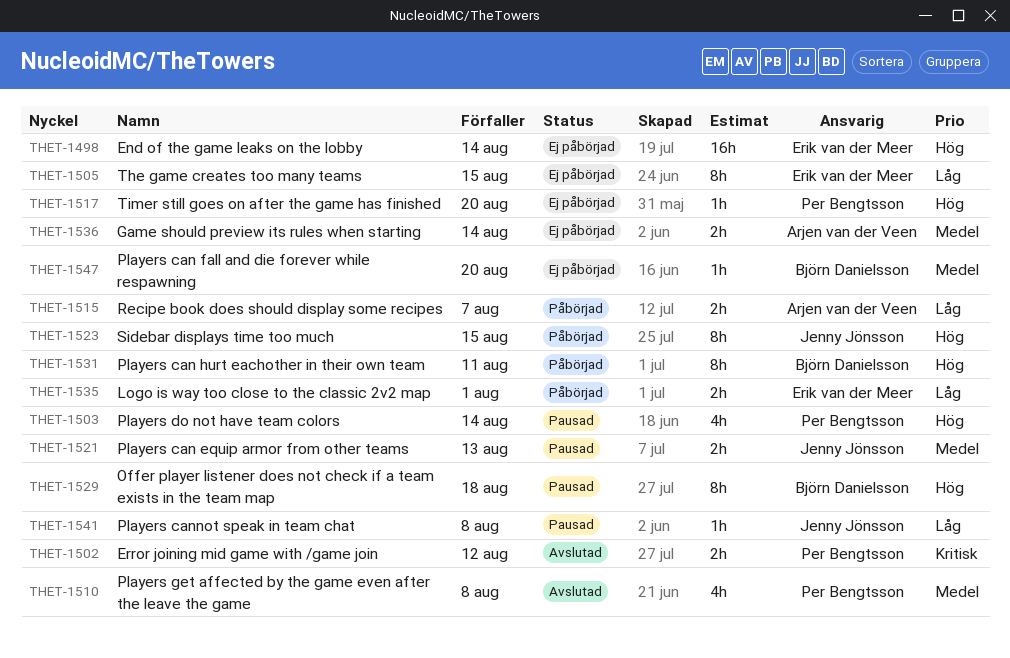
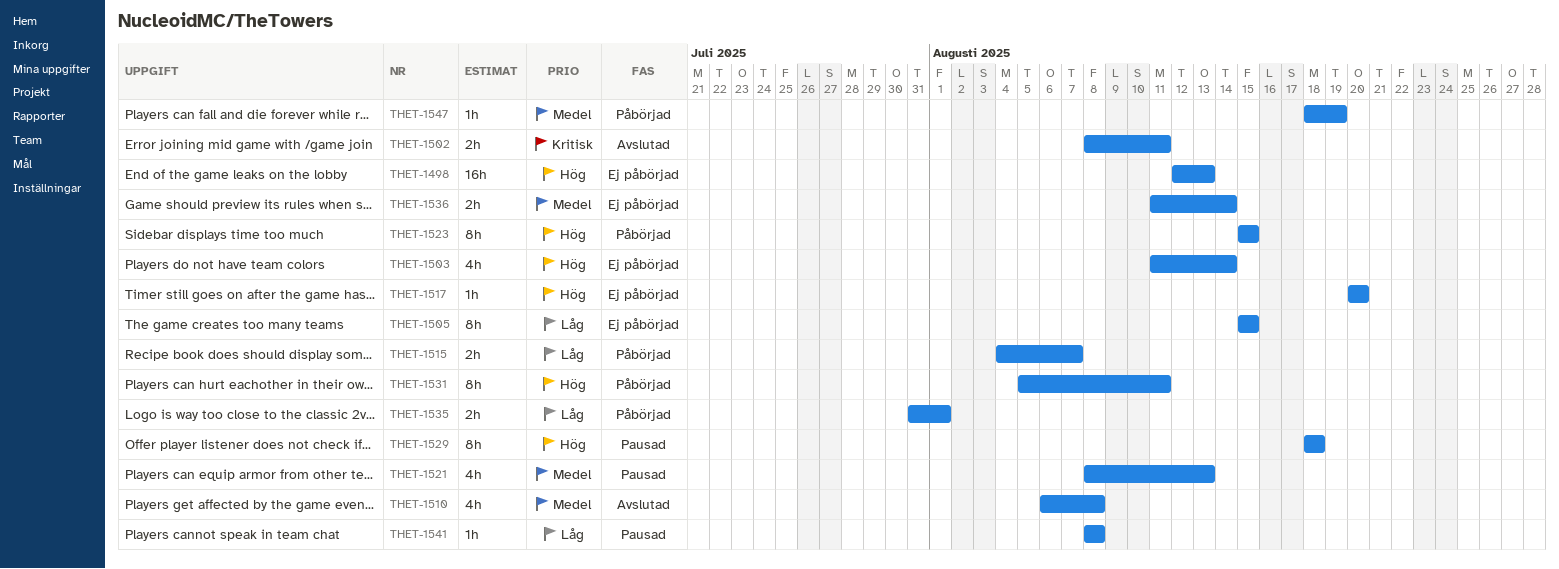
THET-1498, due: Aug 14 -> Aug 13
THET-1502, due: Aug 12 -> Aug 11
THET-1503, status: Pausad -> Ej påbörjad
THET-1521, estimate: 2h -> 4h
THET-1547, status: Ej påbörjad -> Påbörjad
THET-1547, due: Aug 20 -> Aug 19

